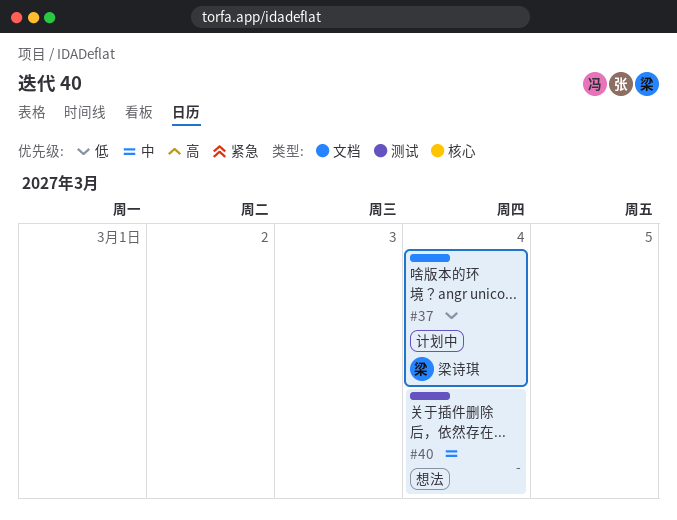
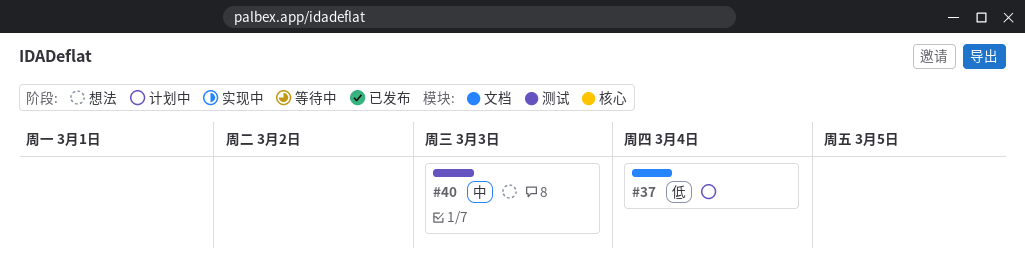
#40, due: Mar 4 -> Mar 3

